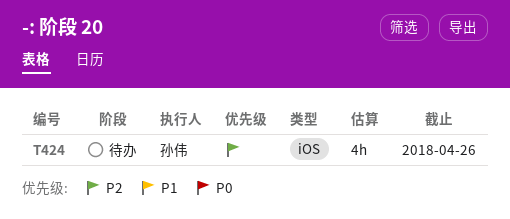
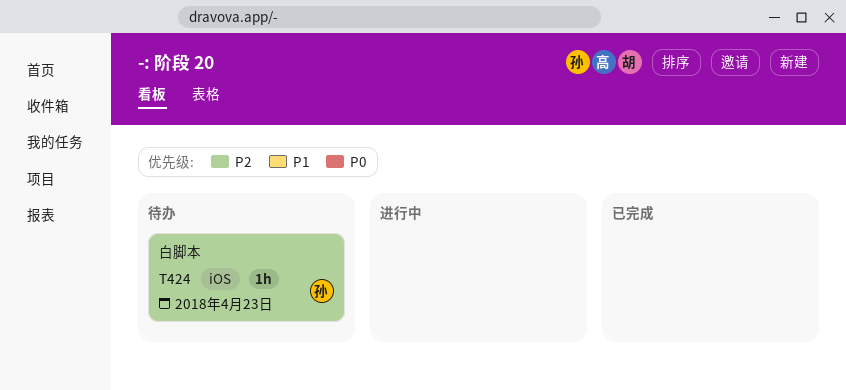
T424, estimate: 4h -> 1h
T424, due: Apr 26 -> Apr 23

